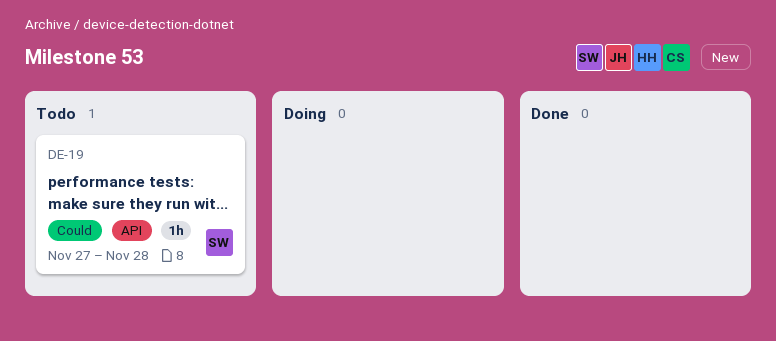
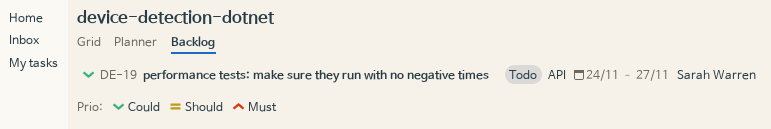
DE-19, start: Nov 27 -> Nov 24
DE-19, due: Nov 28 -> Nov 27

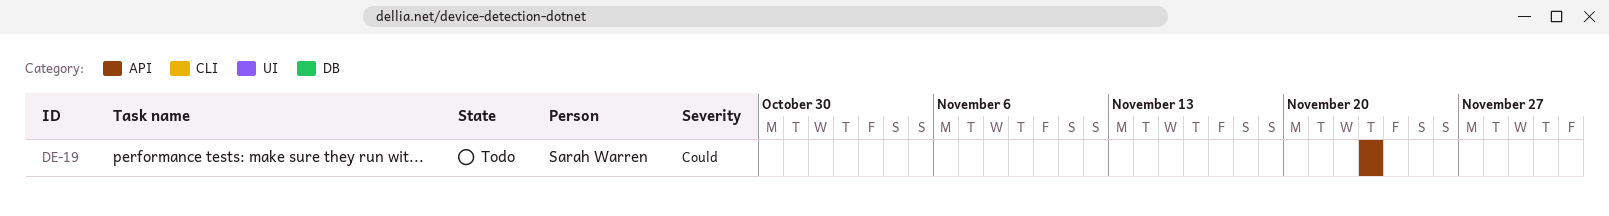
DE-19, start: Nov 24 -> Nov 23
DE-19, due: Nov 27 -> Nov 23

